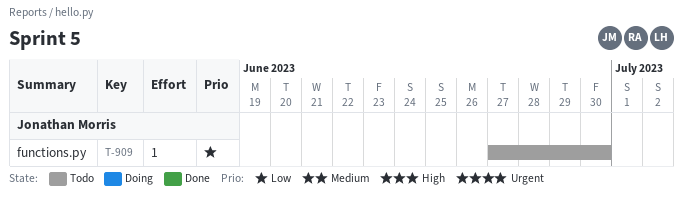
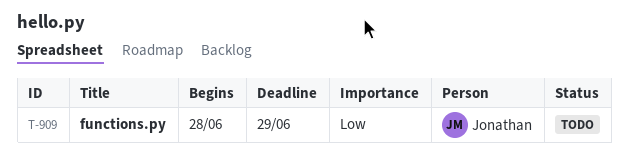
T-909, start: Jun 27 -> Jun 28
T-909, due: Jun 30 -> Jun 29

